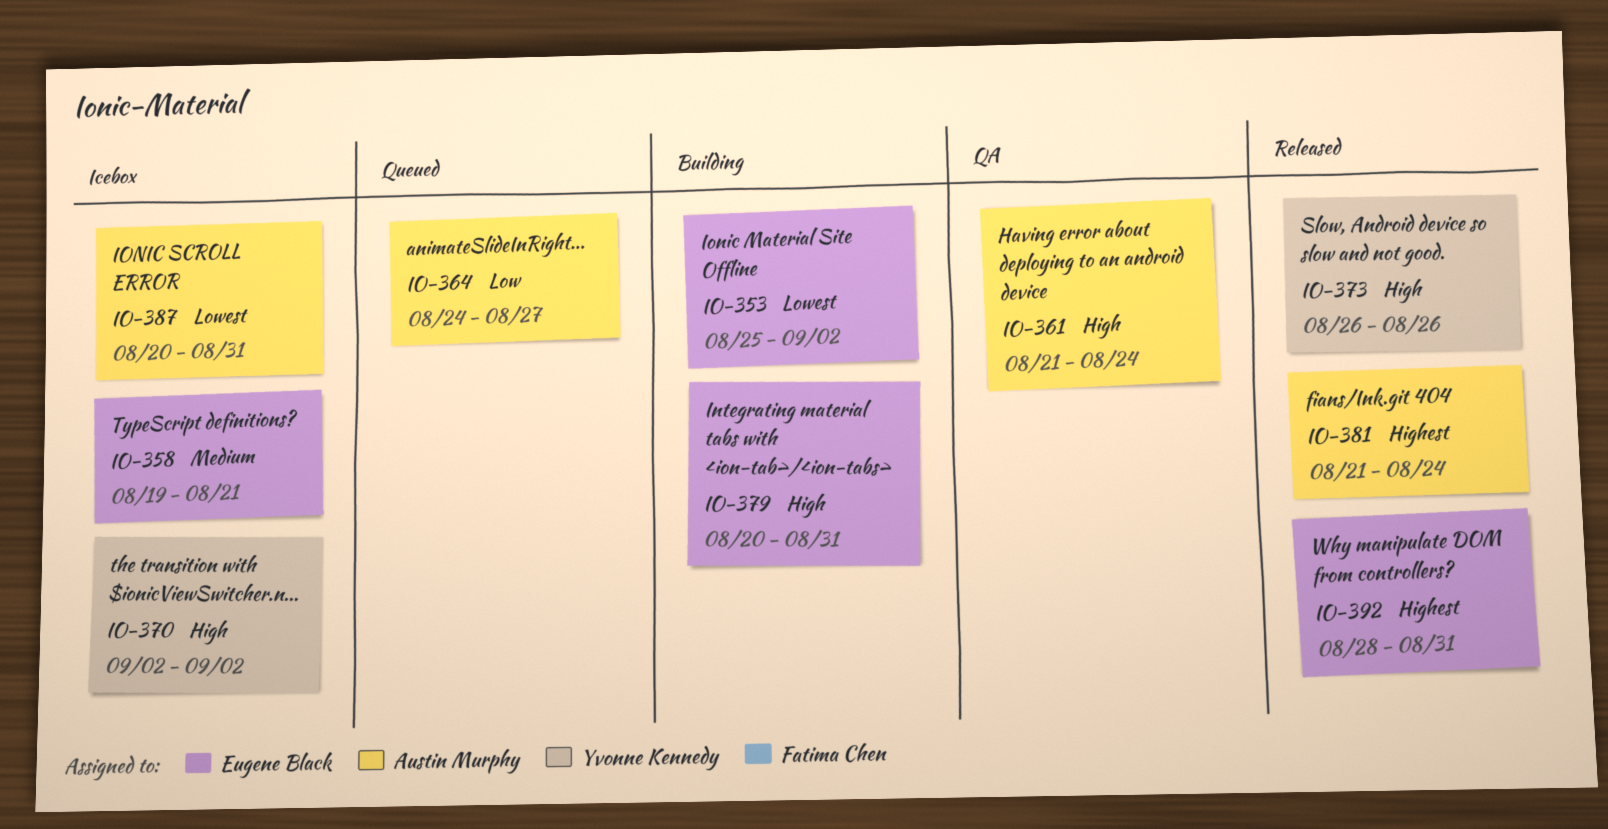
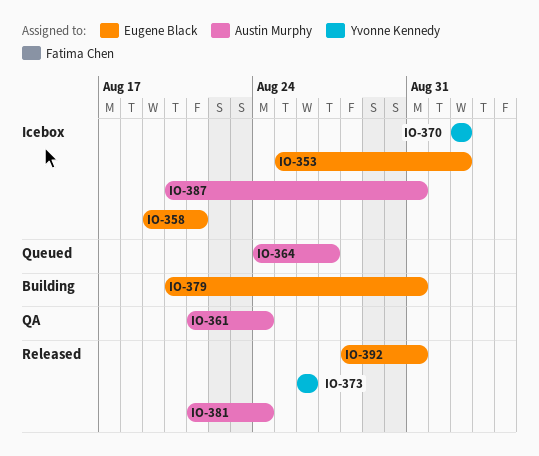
IO-353, status: Building -> Icebox

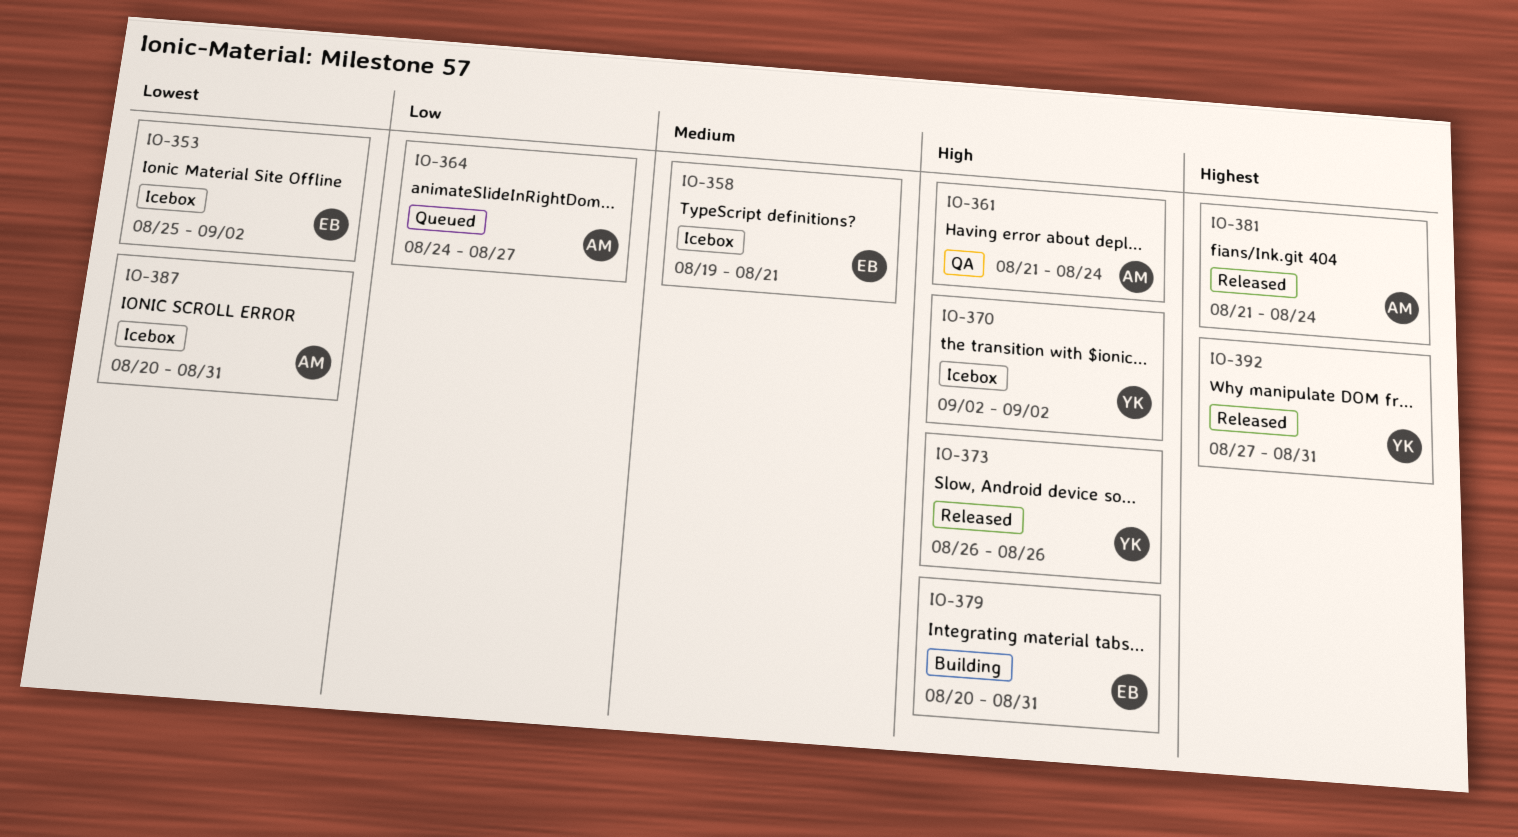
IO-392, owner: Eugene Black -> Yvonne Kennedy
IO-392, start: Aug 28 -> Aug 27

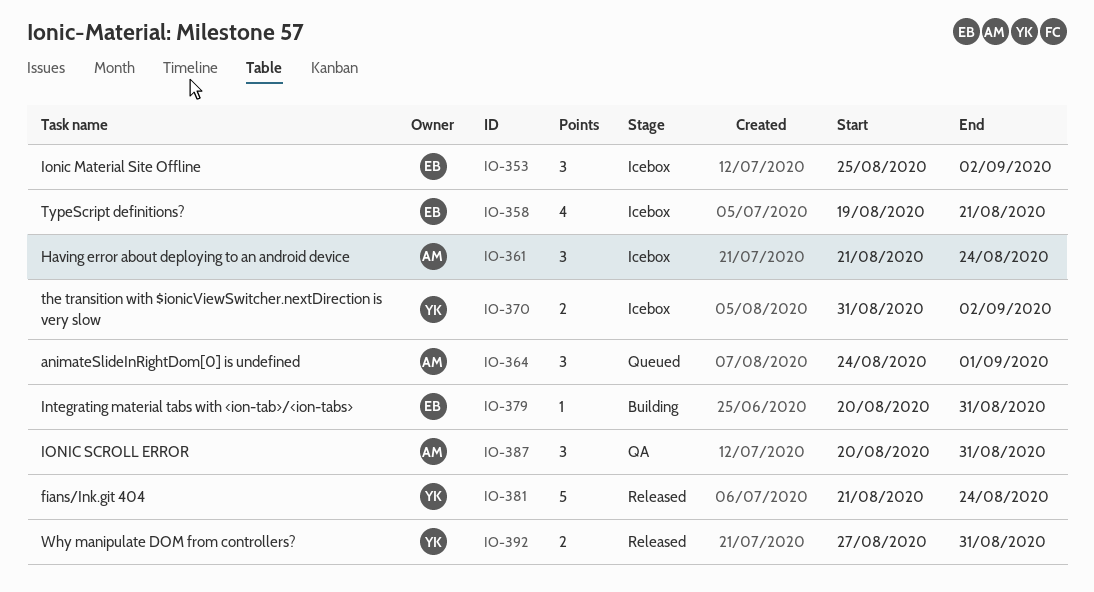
IO-361, status: QA -> Icebox
IO-364, due: Aug 27 -> Sep 1
IO-370, start: Sep 2 -> Aug 31
IO-373: present -> none
IO-381, owner: AM -> YK
IO-387, status: Icebox -> QA

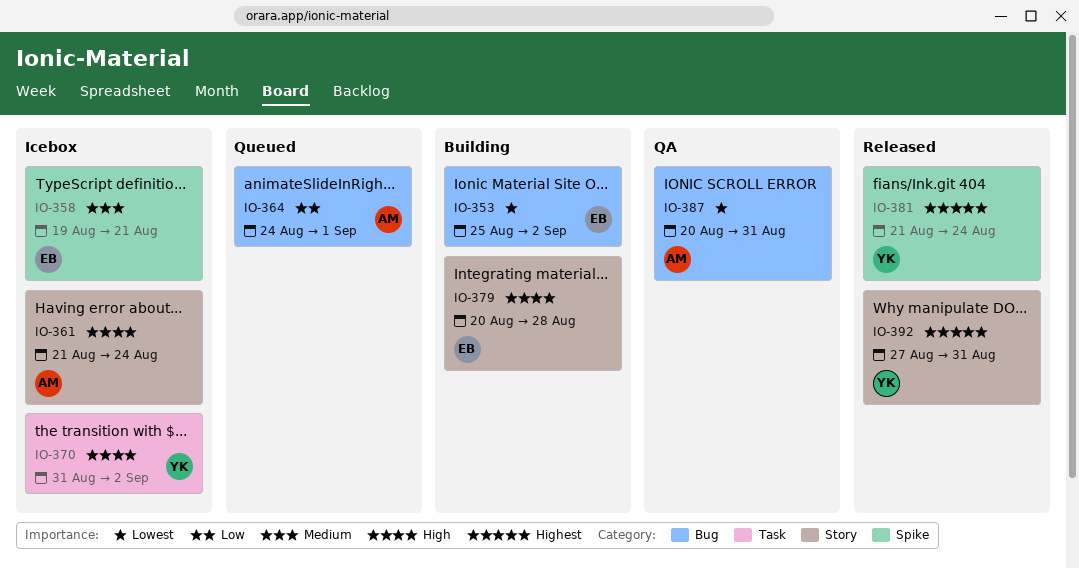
IO-353, status: Icebox -> Building
IO-379, due: Aug 31 -> Aug 28

